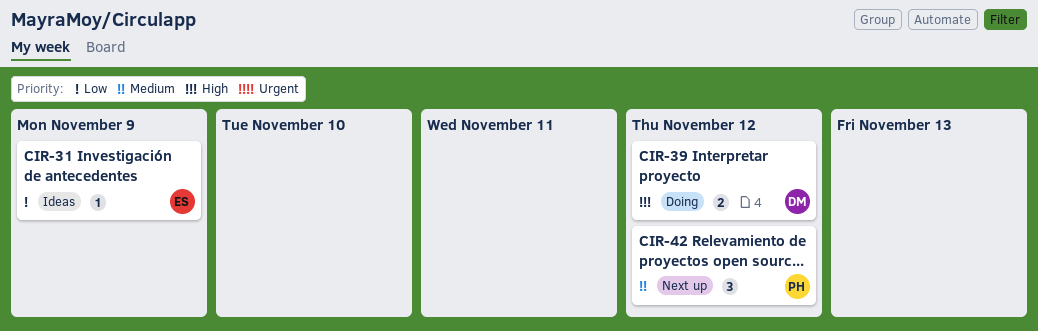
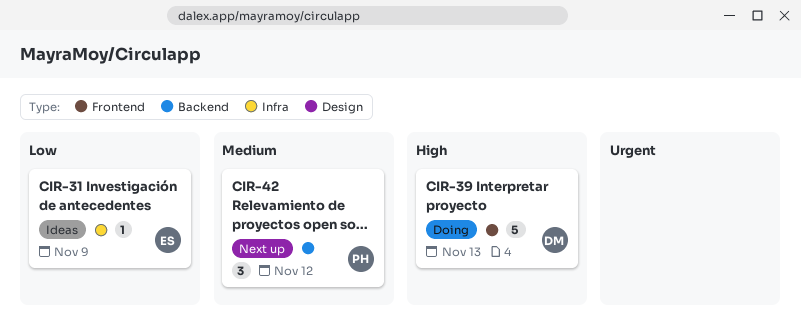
CIR-39, estimate: 2 -> 5
CIR-39, due: Nov 12 -> Nov 13

